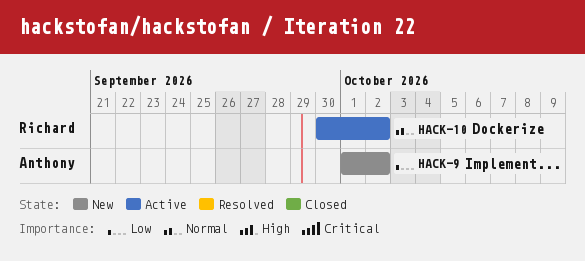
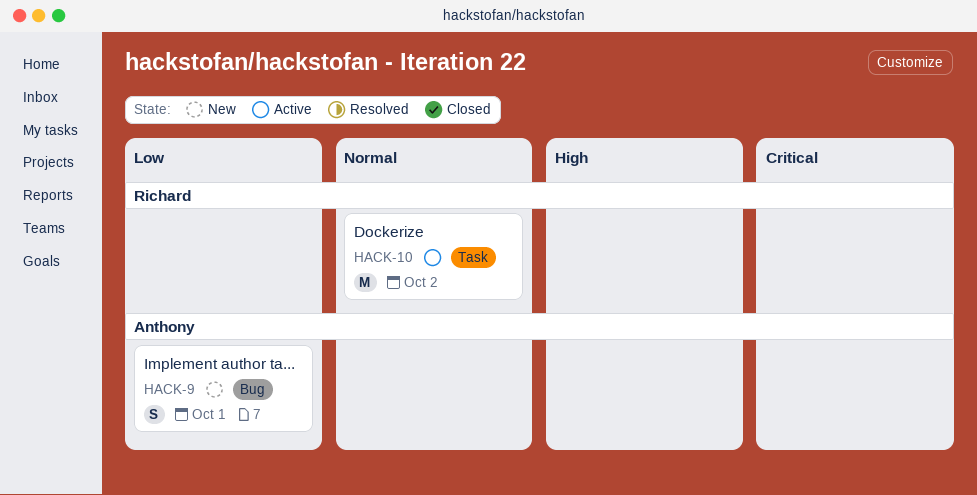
HACK-9, due: Oct 2 -> Oct 1

